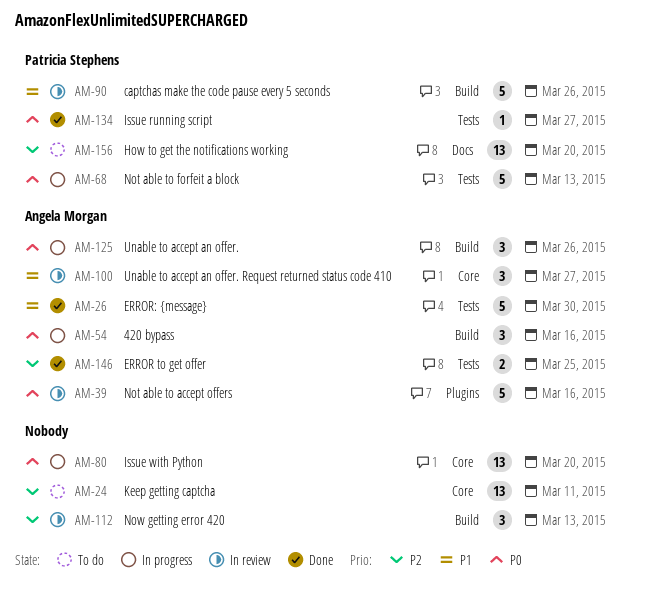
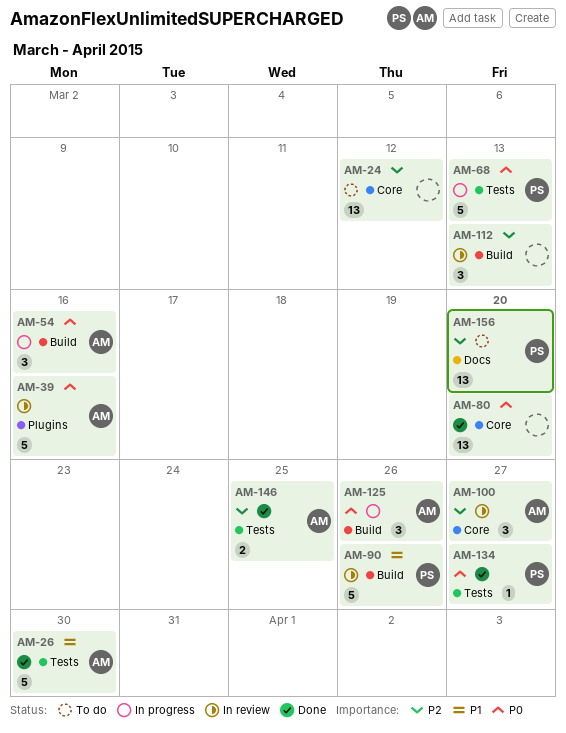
AM-24, due: Mar 11 -> Mar 12
AM-80, status: In progress -> Done
AM-100, priority: P1 -> P2

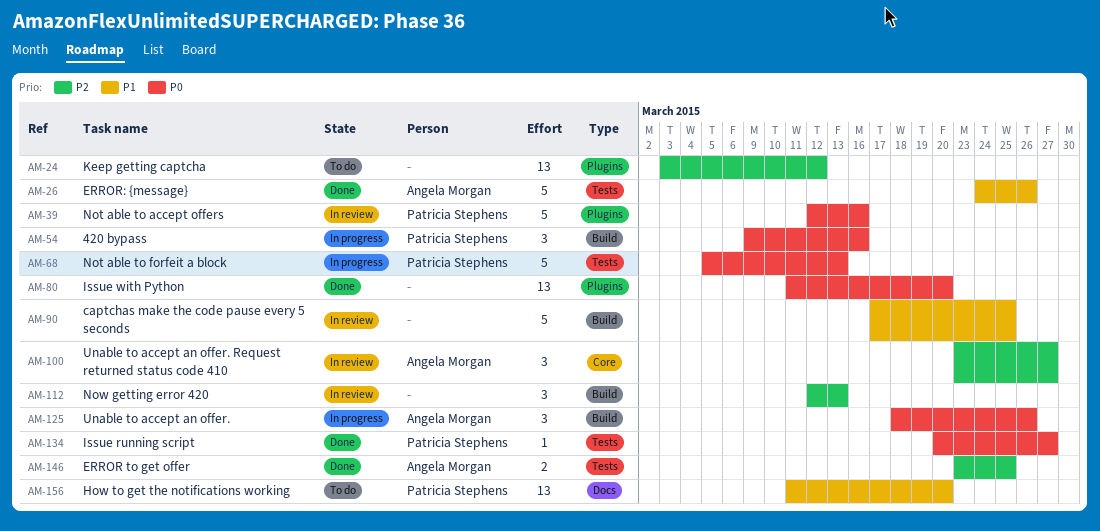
AM-24, label: Core -> Plugins
AM-26, due: Mar 30 -> Mar 26
AM-39, owner: Angela Morgan -> Patricia Stephens
AM-54, owner: Angela Morgan -> Patricia Stephens
AM-80, label: Core -> Plugins
AM-90, owner: Patricia Stephens -> none
AM-90, due: Mar 26 -> Mar 25
AM-156, priority: P2 -> P1

